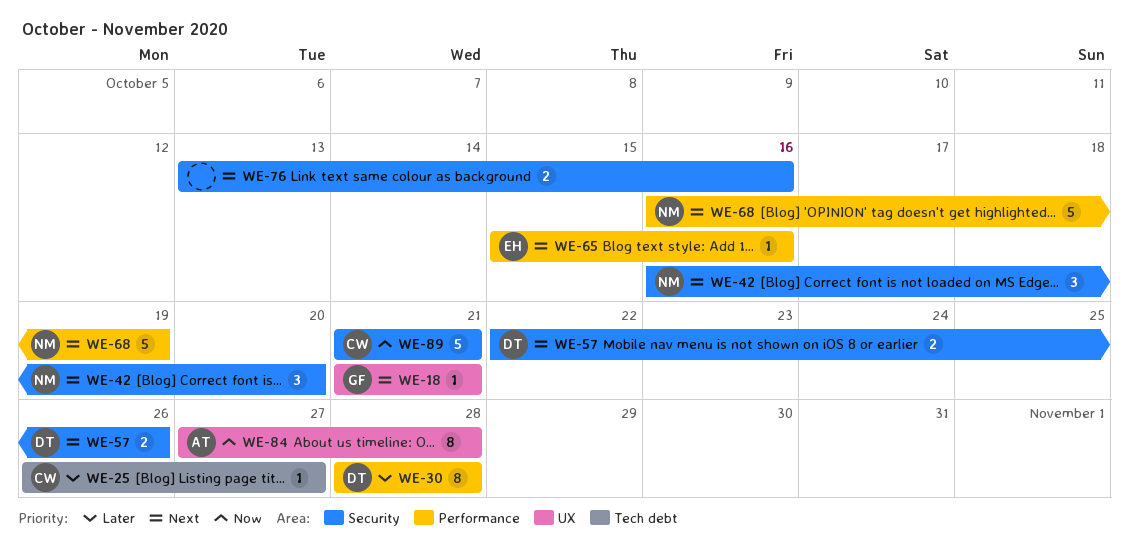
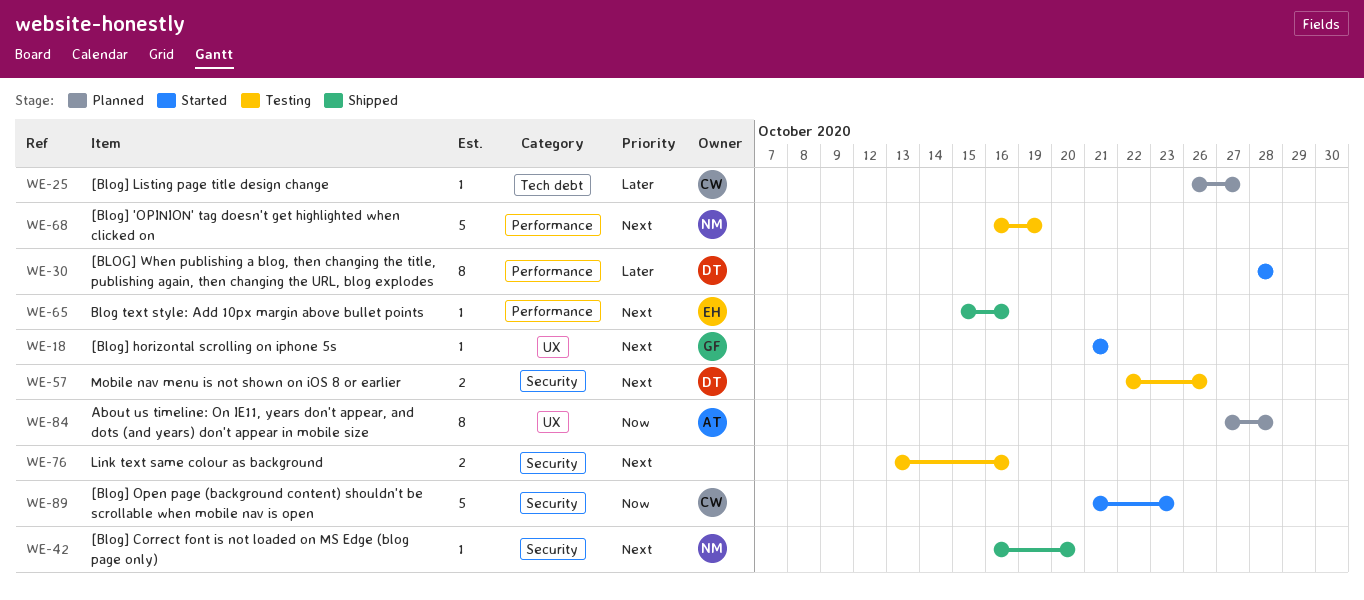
WE-42, estimate: 3 -> 1
WE-89, due: Oct 21 -> Oct 23

